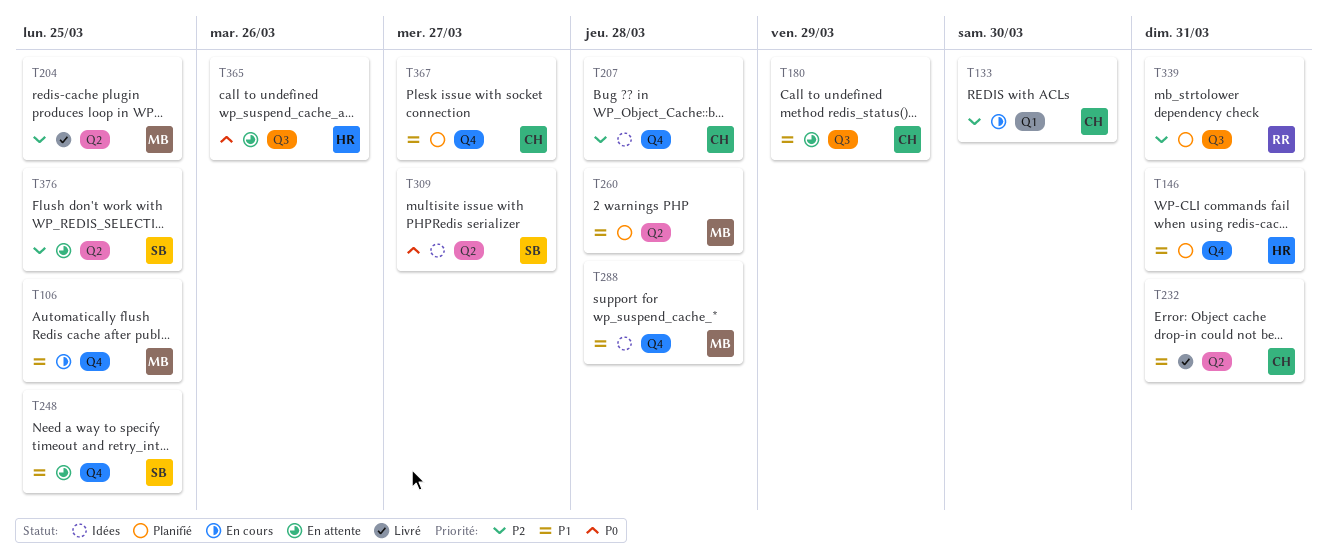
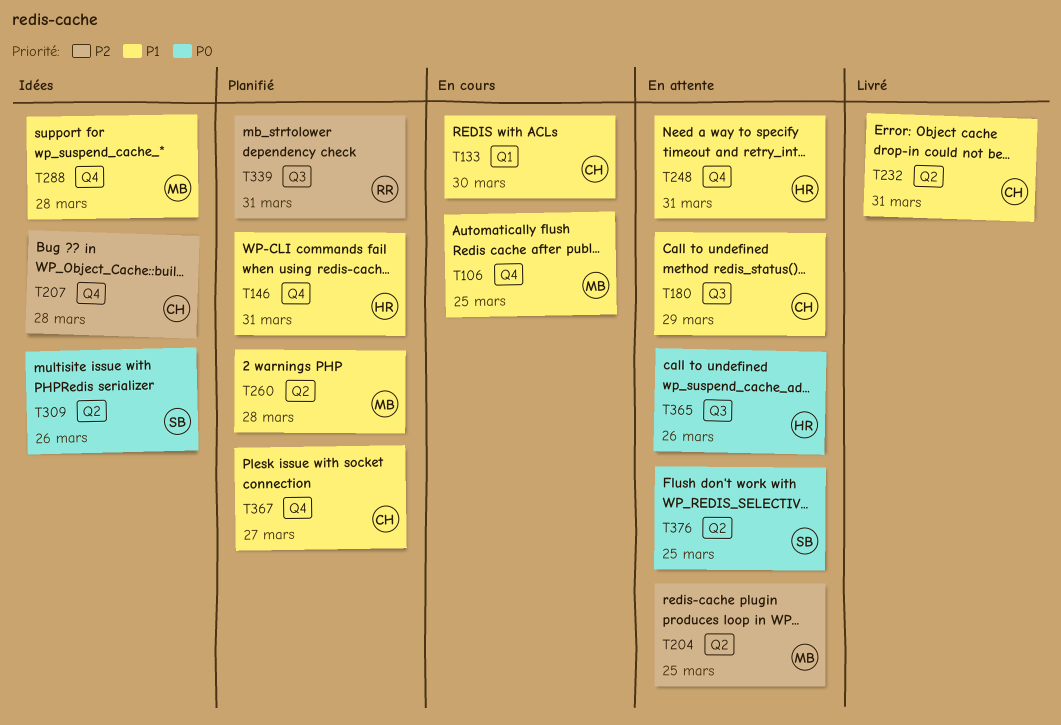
T133, priority: P2 -> P1
T204, status: Livré -> En attente
T248, owner: SB -> HR
T248, due: Mar 25 -> Mar 31
T309, due: Mar 27 -> Mar 26
T376, priority: P2 -> P0

